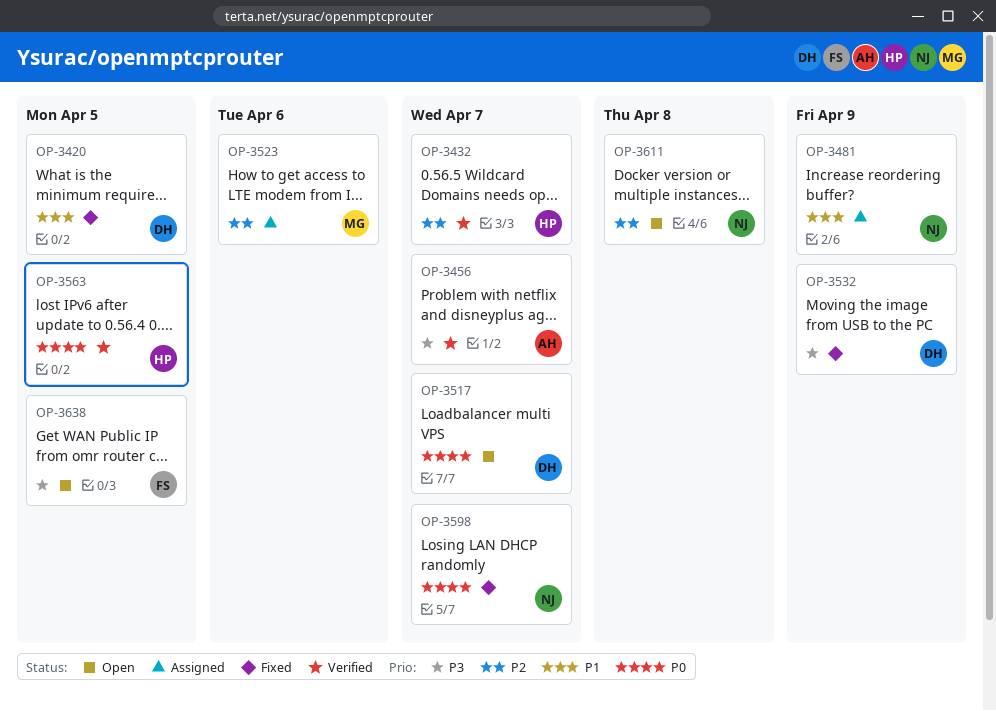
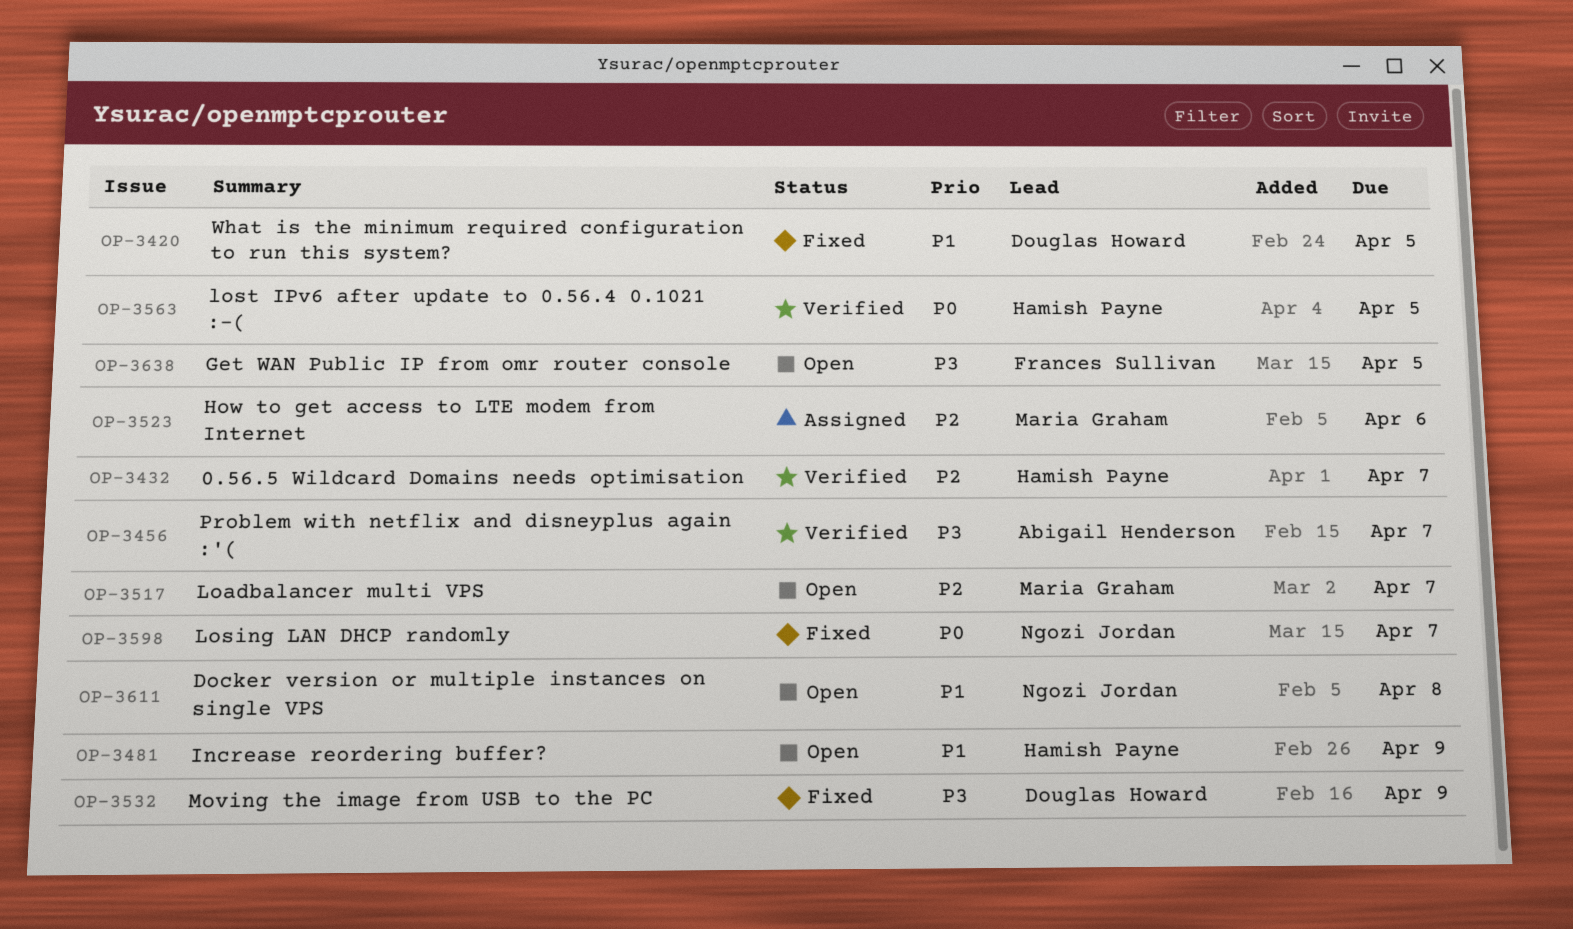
OP-3481, status: Assigned -> Open
OP-3481, owner: Ngozi Jordan -> Hamish Payne
OP-3517, owner: Douglas Howard -> Maria Graham
OP-3517, priority: P0 -> P2
OP-3611, priority: P2 -> P1

